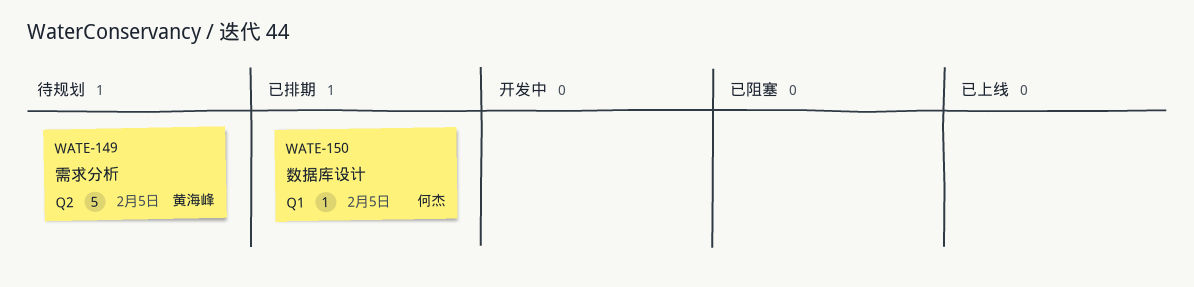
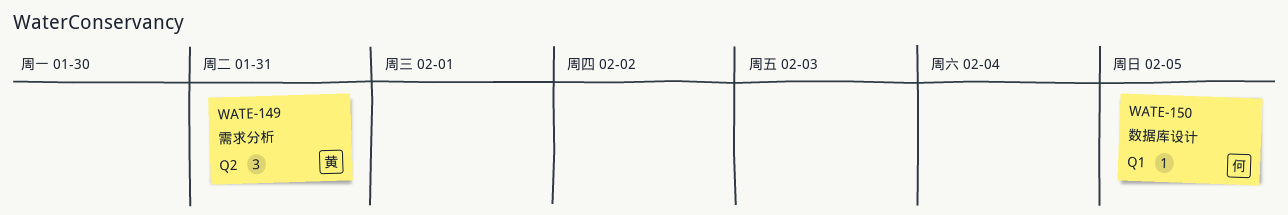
WATE-149, estimate: 5 -> 3
WATE-149, due: Feb 5 -> Jan 31

